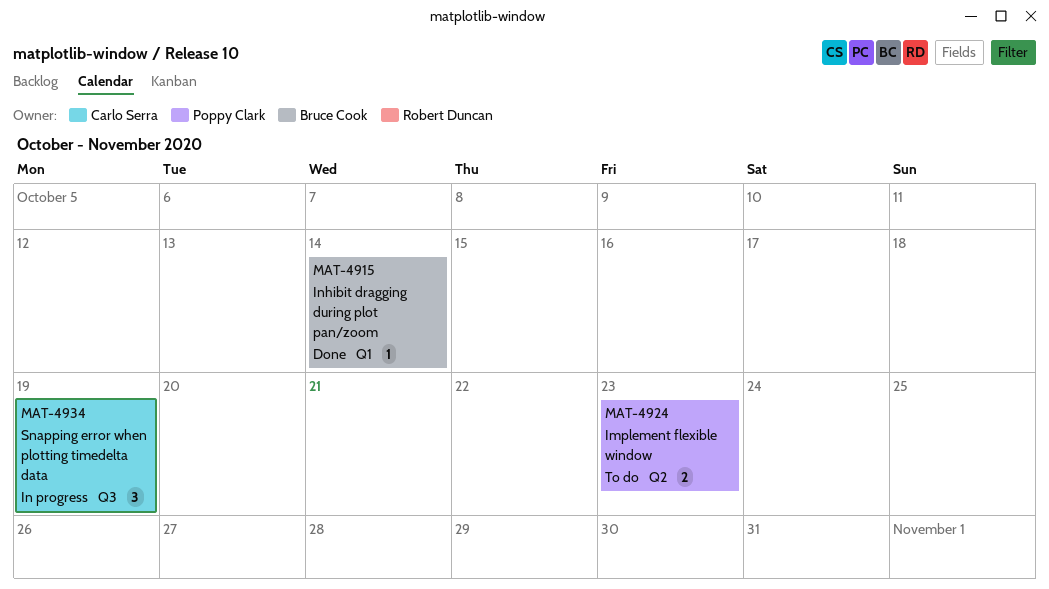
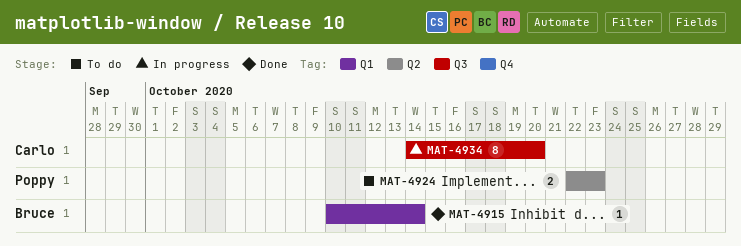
MAT-4934, estimate: 3 -> 8
MAT-4934, due: Oct 19 -> Oct 20

